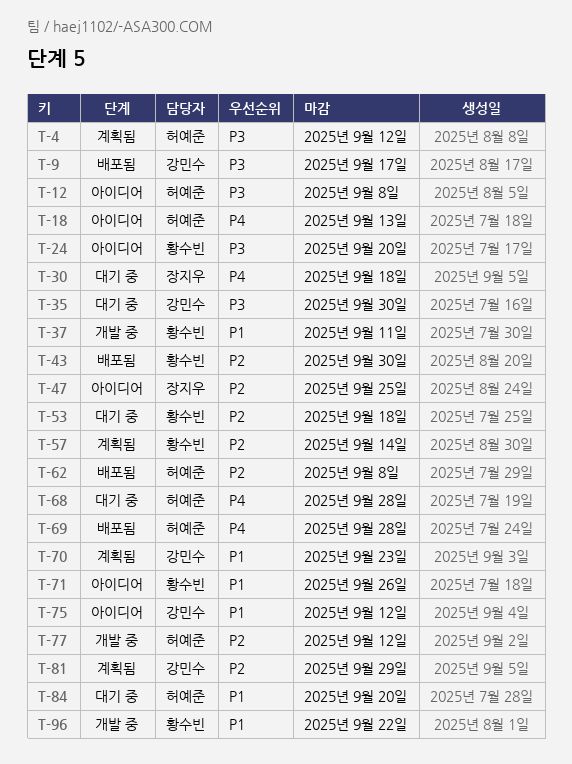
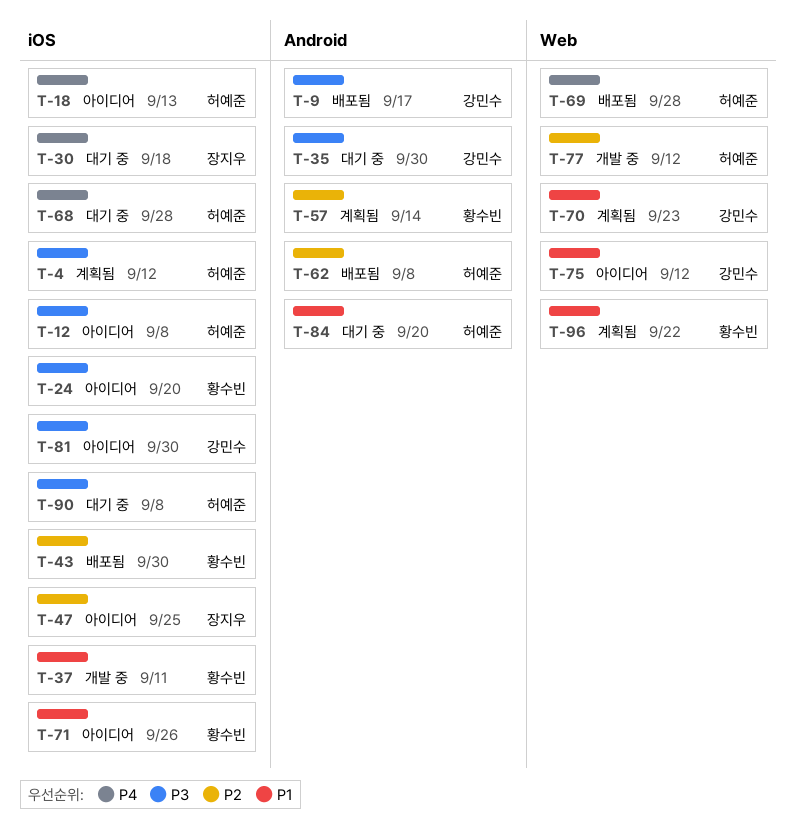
T-53: present -> none
T-81, status: 계획됨 -> 아이디어
T-81, priority: P2 -> P3
T-81, due: Sep 29 -> Sep 30
T-90: none -> present
T-96, status: 개발 중 -> 계획됨

